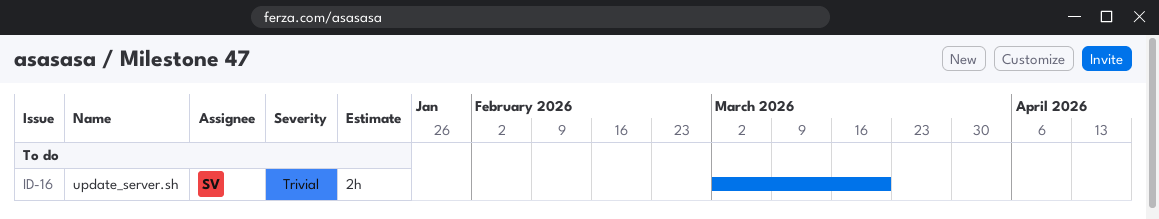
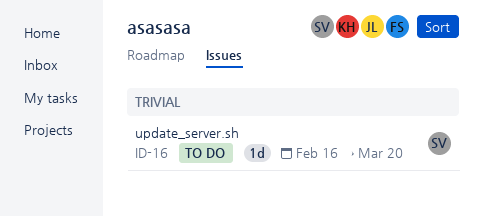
ID-16, estimate: 2h -> 1d
ID-16, start: Mar 2 -> Feb 16

